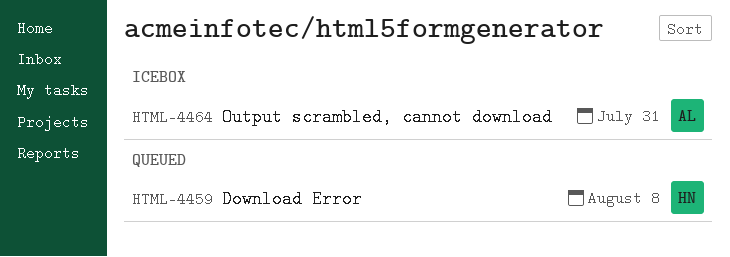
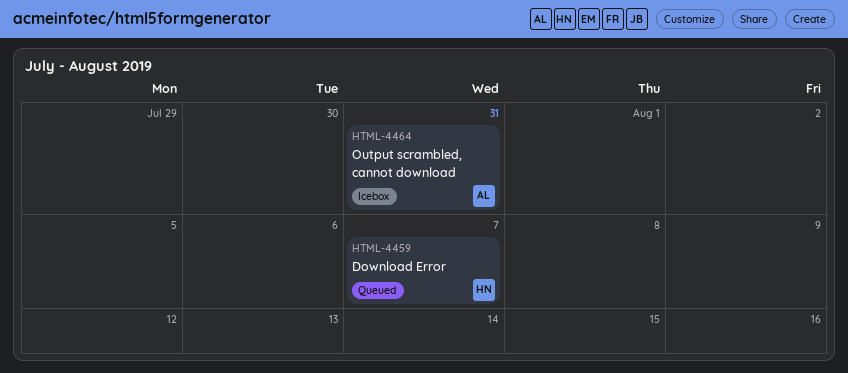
HTML-4459, due: Aug 8 -> Aug 7

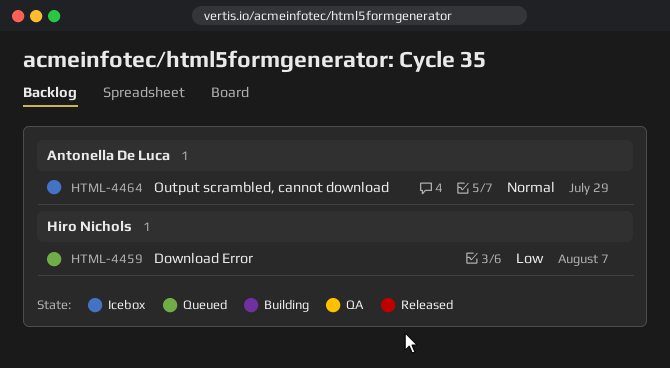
HTML-4464, due: Jul 31 -> Jul 29

